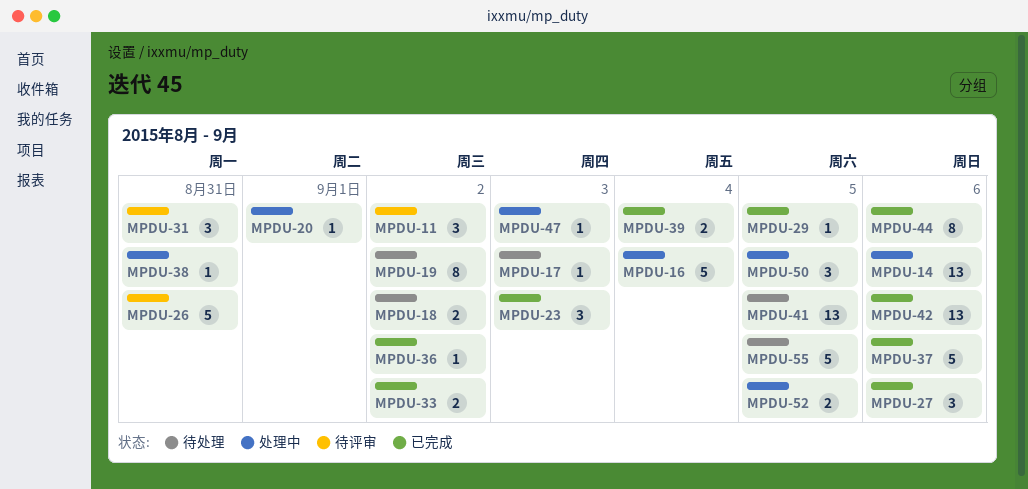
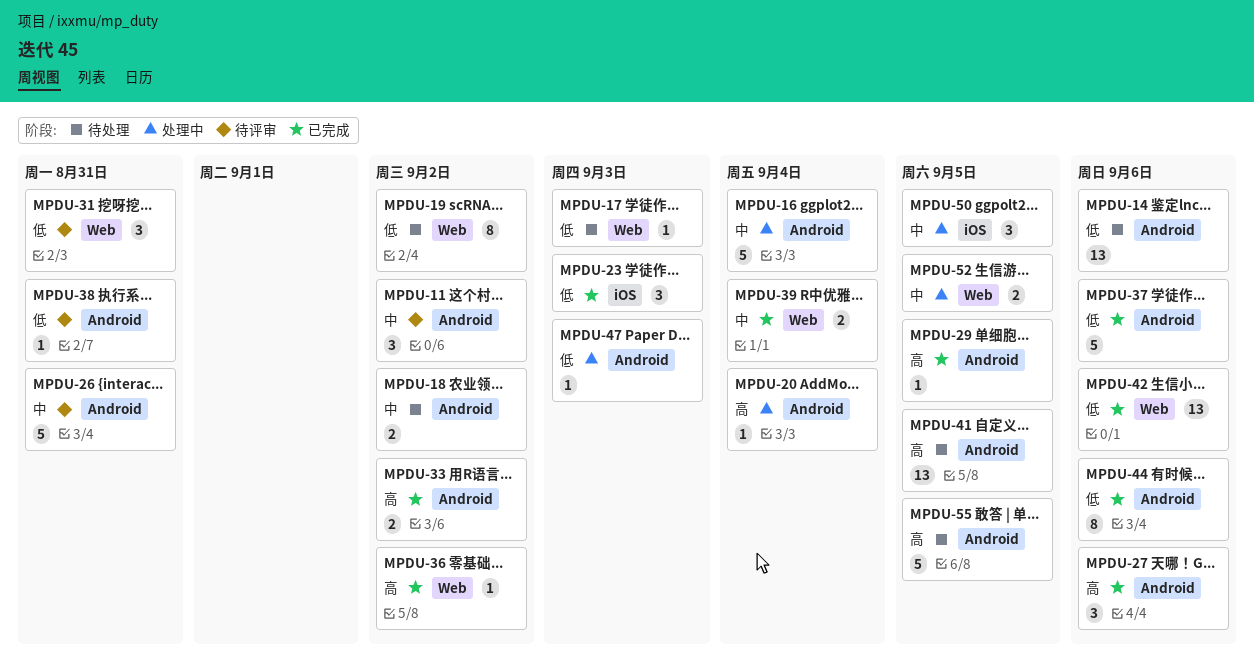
MPDU-14, status: 处理中 -> 待处理
MPDU-20, due: Sep 1 -> Sep 4
MPDU-38, status: 处理中 -> 待评审

